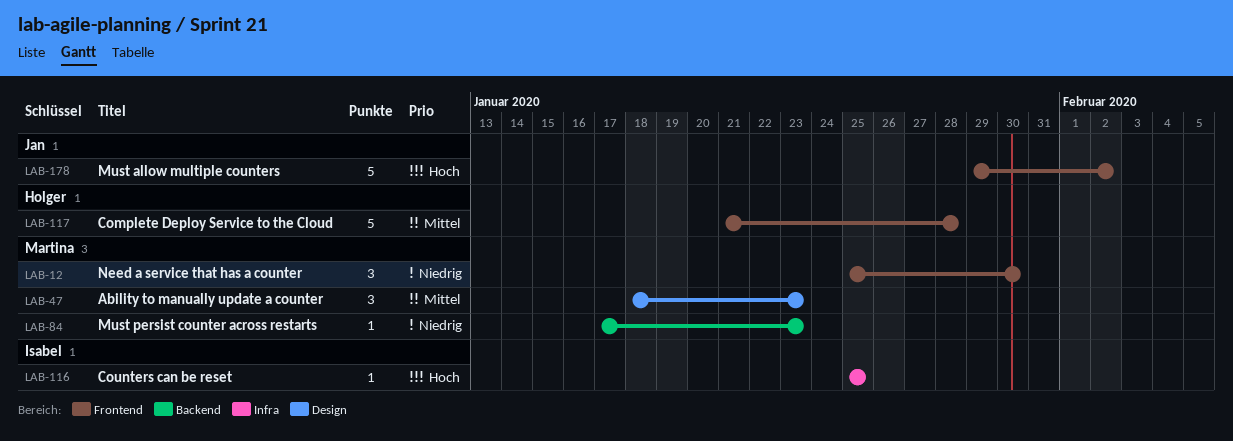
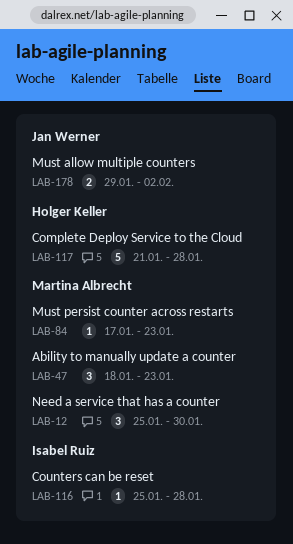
LAB-116, due: Jan 25 -> Jan 28
LAB-178, estimate: 5 -> 2

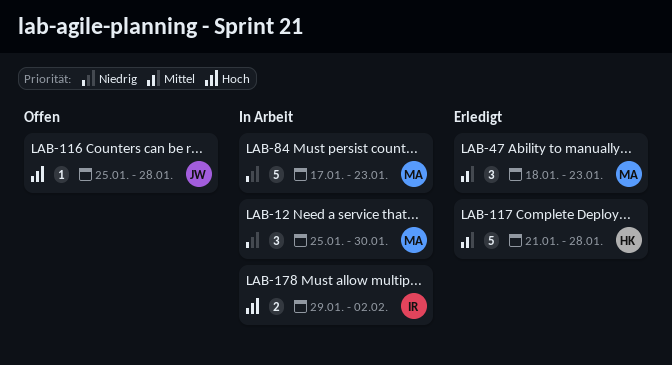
LAB-84, estimate: 1 -> 5
LAB-116, owner: Isabel Ruiz -> Jan Werner
LAB-178, owner: Jan Werner -> Isabel Ruiz

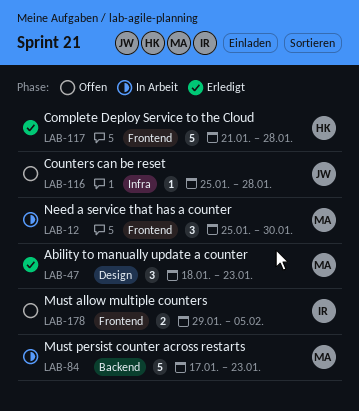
LAB-178, status: In Arbeit -> Offen
LAB-178, due: Feb 2 -> Feb 5

